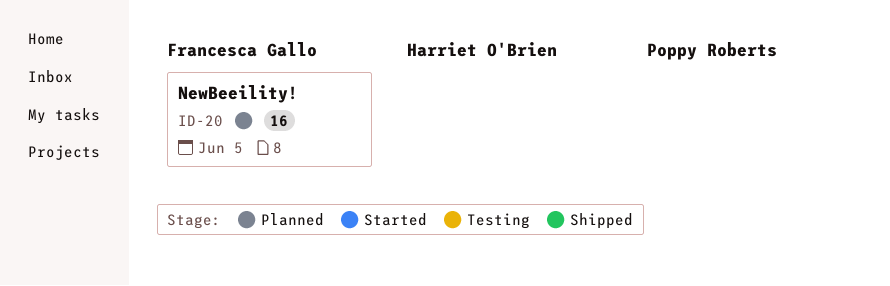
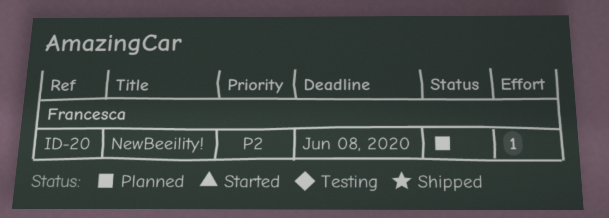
ID-20, estimate: 16 -> 1
ID-20, due: Jun 5 -> Jun 8

